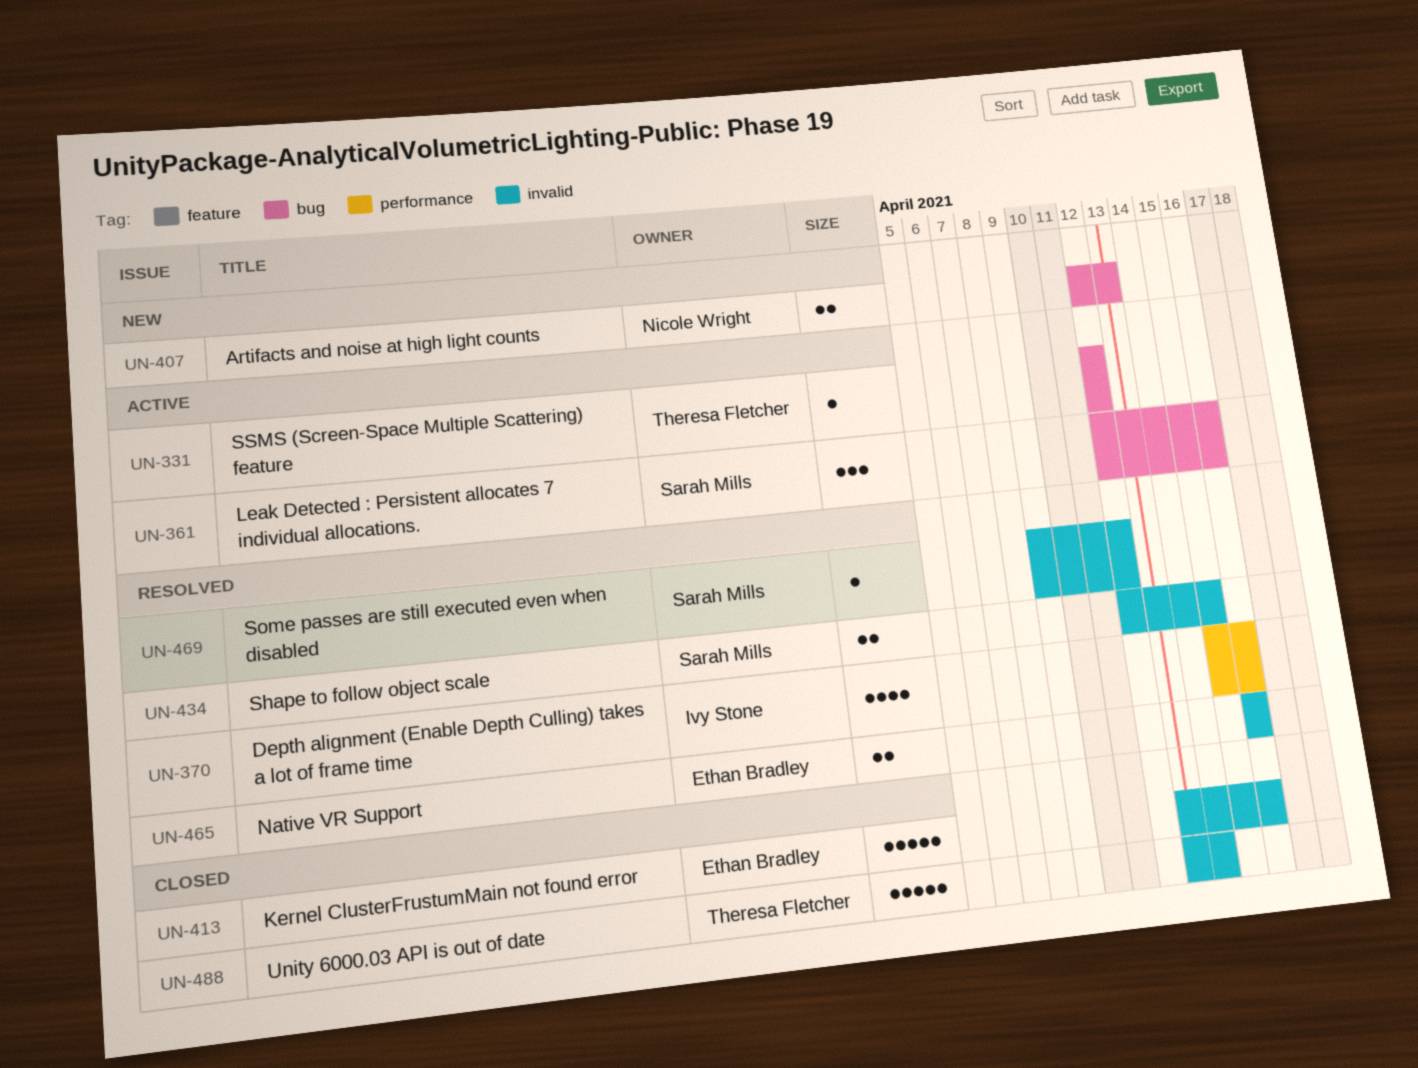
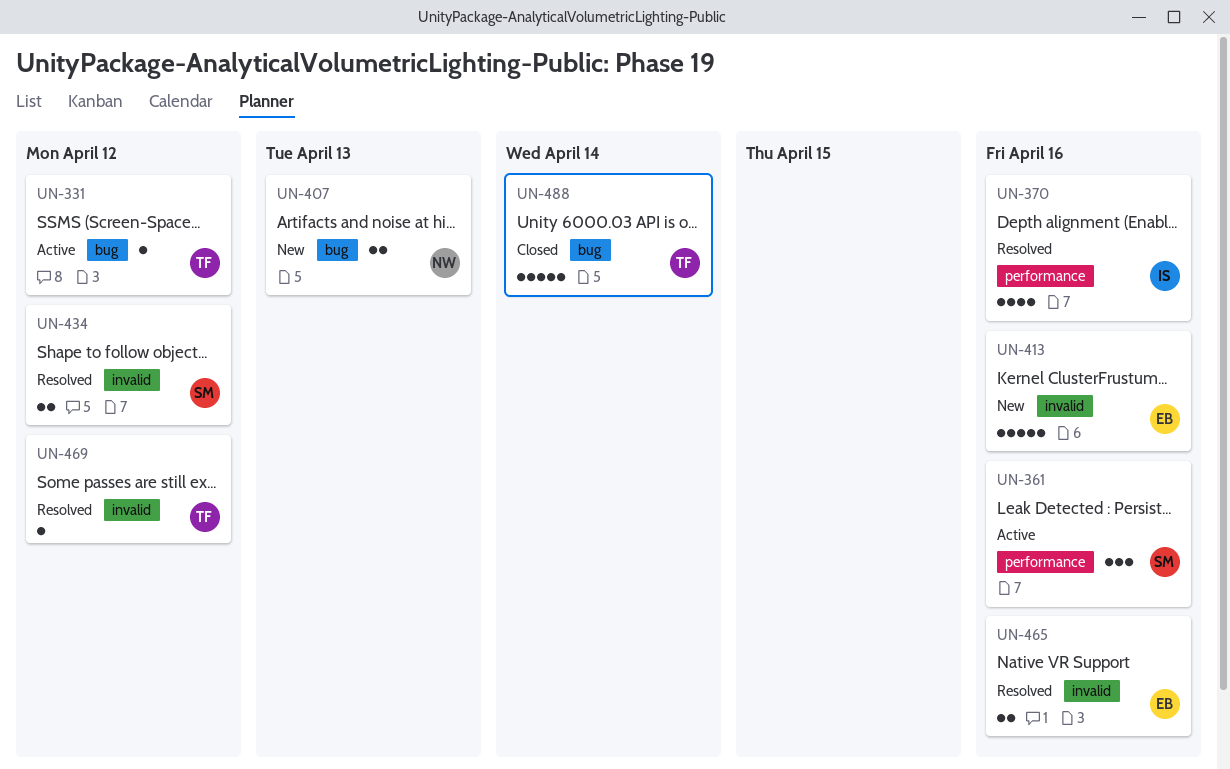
UN-361, label: bug -> performance
UN-413, status: Closed -> New
UN-434, due: Apr 15 -> Apr 12
UN-469, owner: Sarah Mills -> Theresa Fletcher
UN-488, label: invalid -> bug

